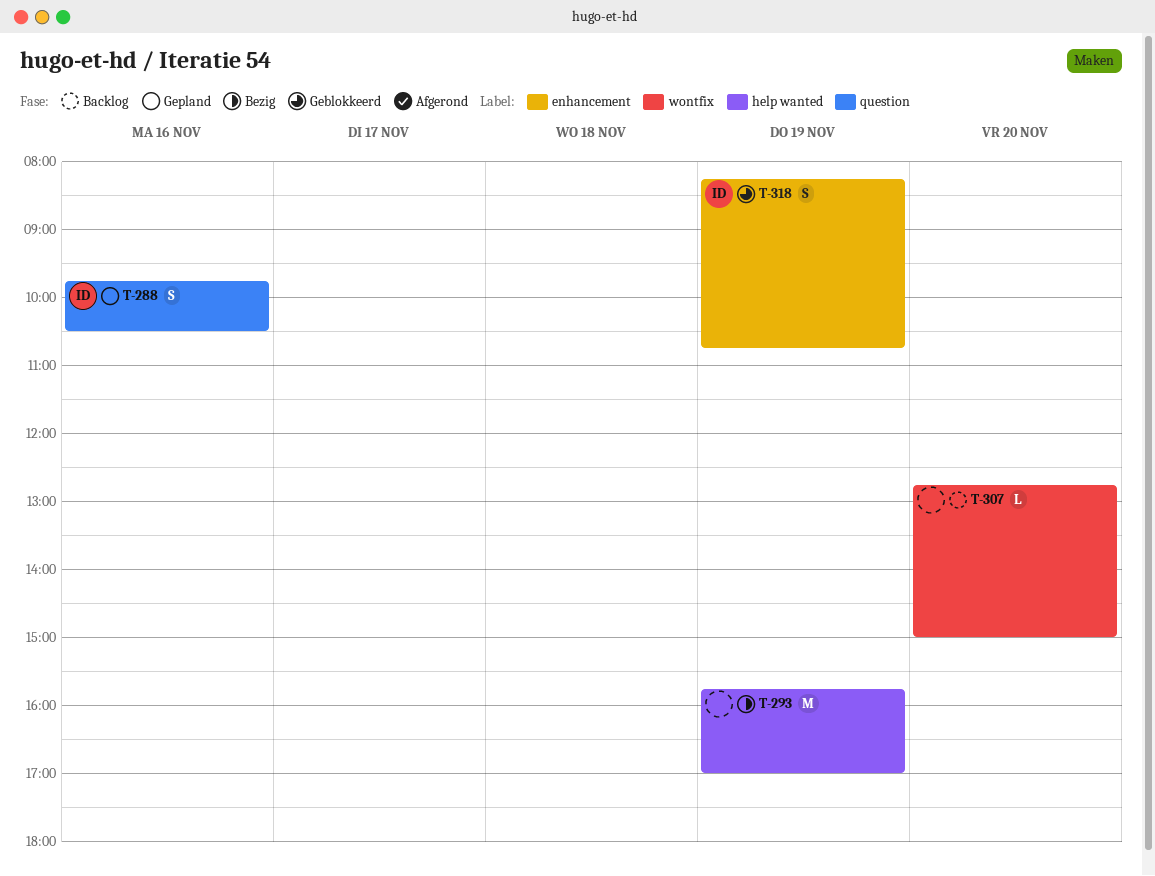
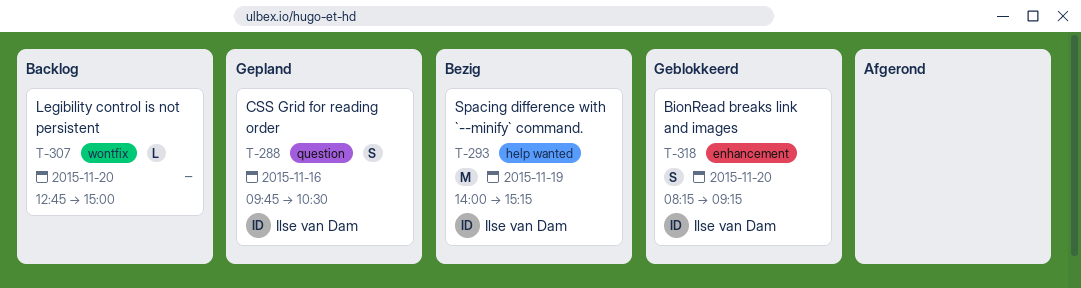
T-293, owner: none -> Ilse van Dam
T-293, begins: 15:45 -> 14:00
T-293, ends: 17:00 -> 15:15
T-318, day: Nov 19 -> Nov 20
T-318, ends: 10:45 -> 09:15

